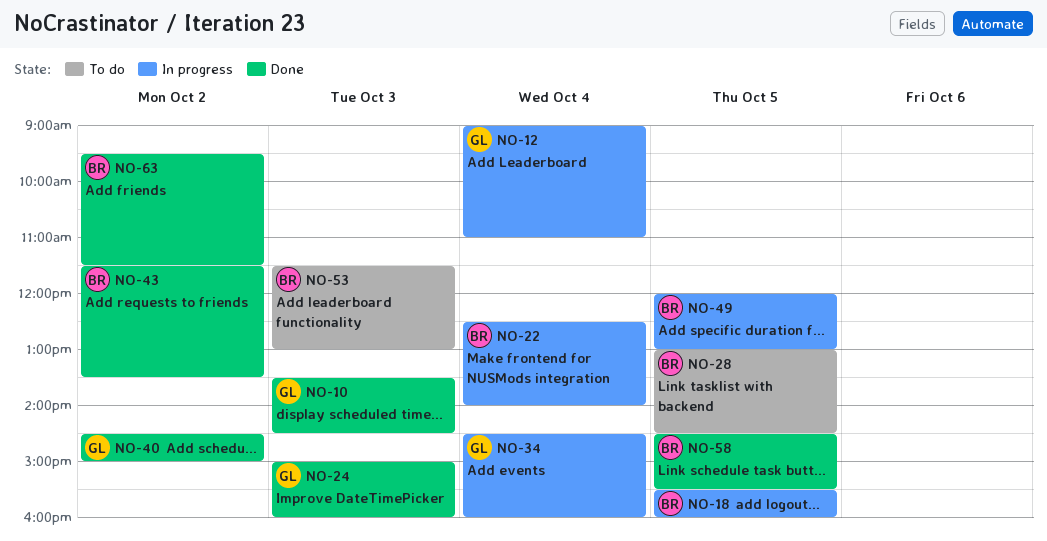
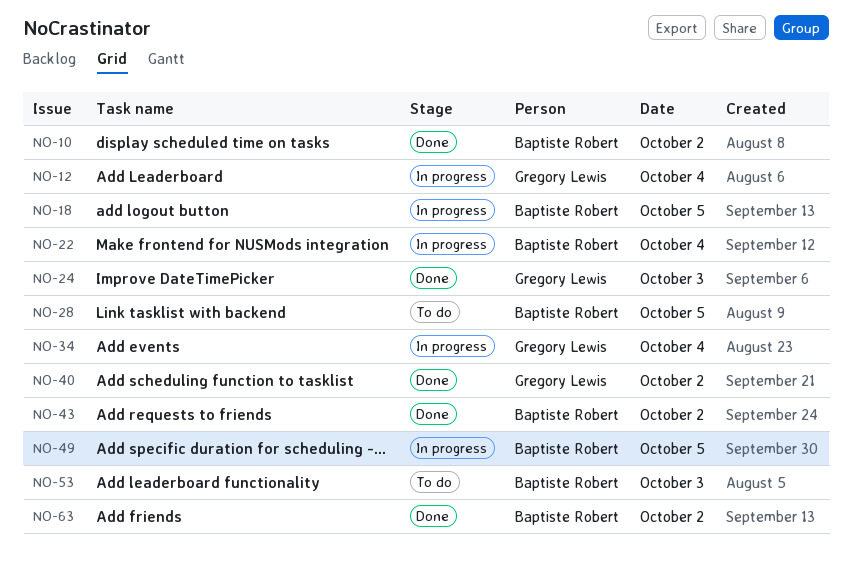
NO-10, owner: Gregory Lewis -> Baptiste Robert
NO-10, day: Oct 3 -> Oct 2
NO-58: present -> none

